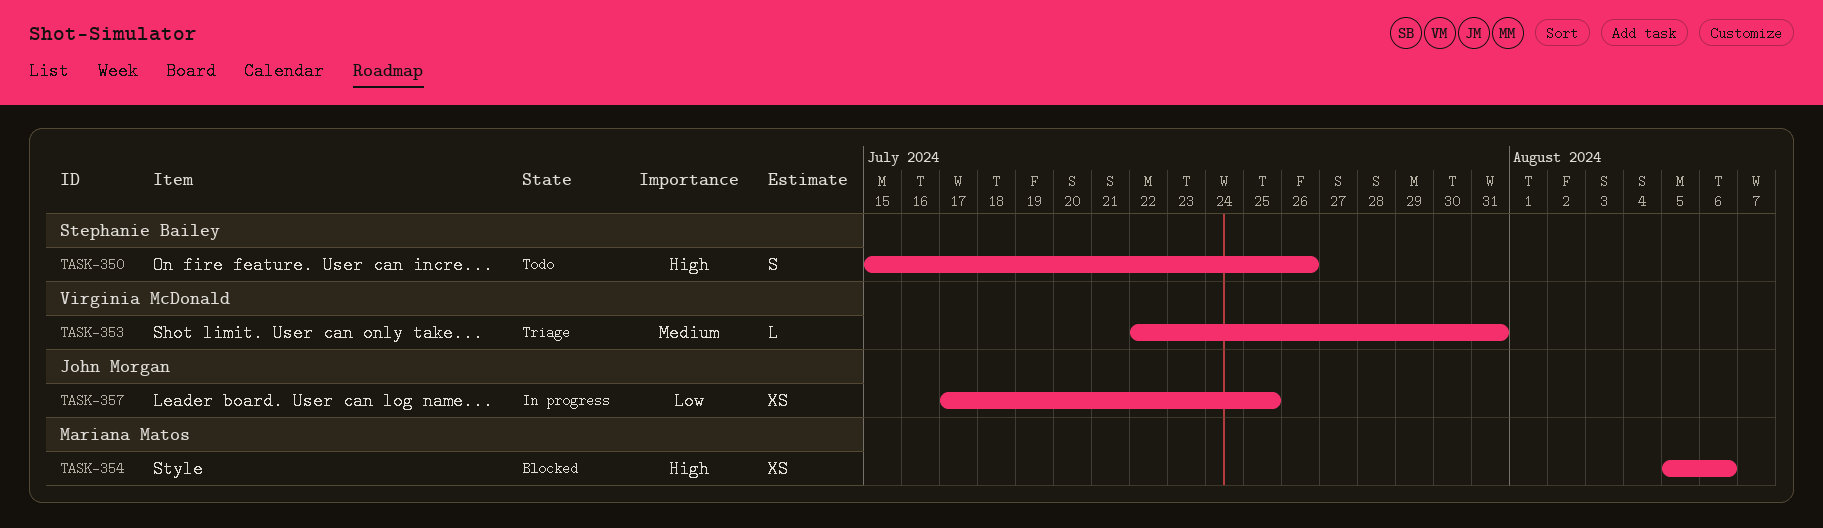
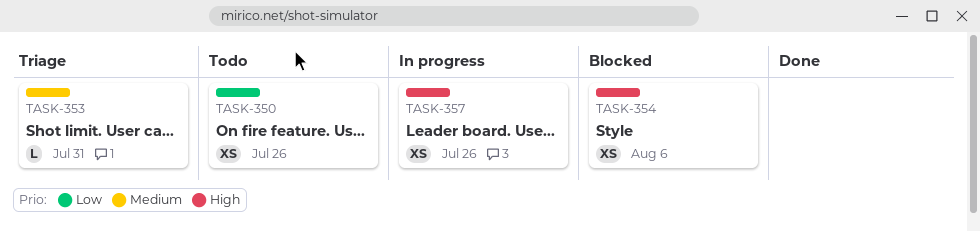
TASK-350, priority: High -> Low
TASK-350, estimate: S -> XS
TASK-357, priority: Low -> High
TASK-357, due: Jul 25 -> Jul 26

